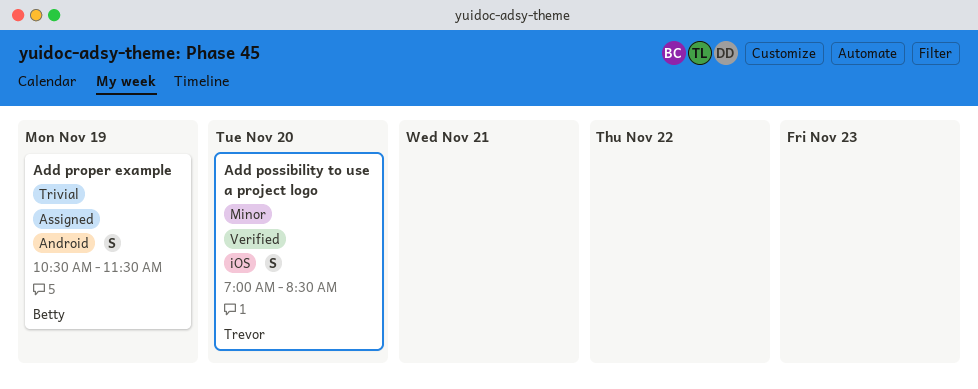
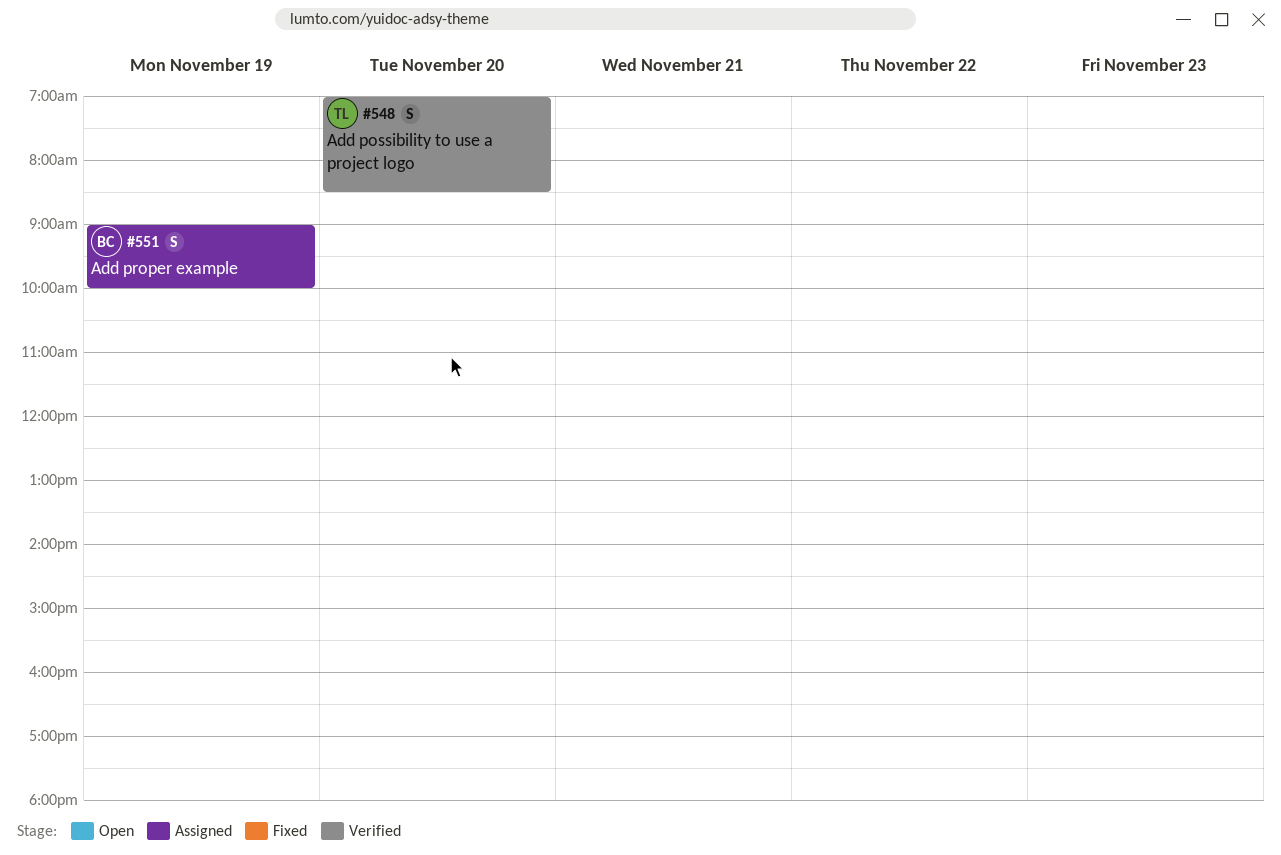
Add proper example, begins: 10:30 -> 09:00
Add proper example, ends: 11:30 -> 10:00

